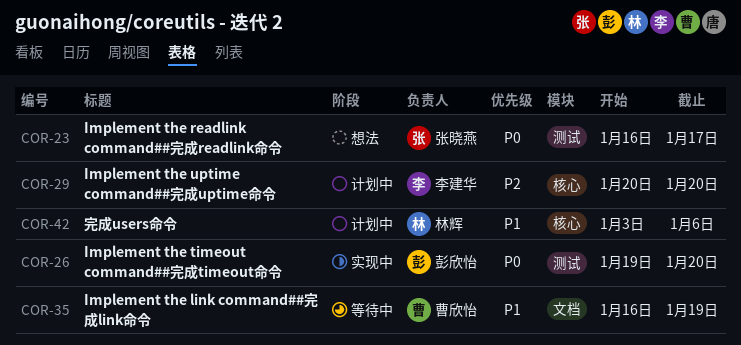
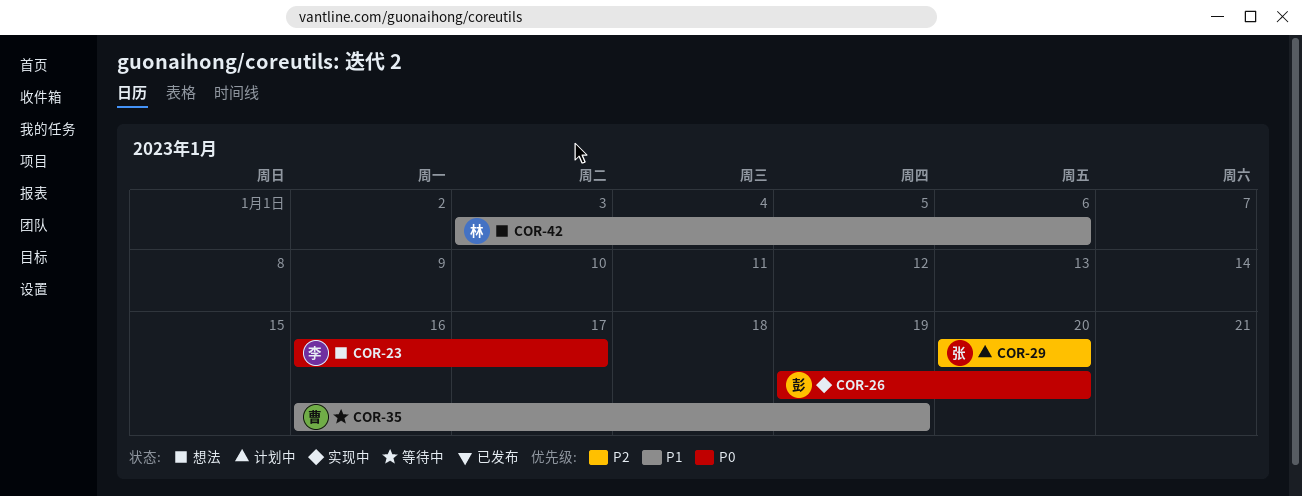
COR-23, owner: 张晓燕 -> 李建华
COR-29, owner: 李建华 -> 张晓燕
COR-42, status: 计划中 -> 想法

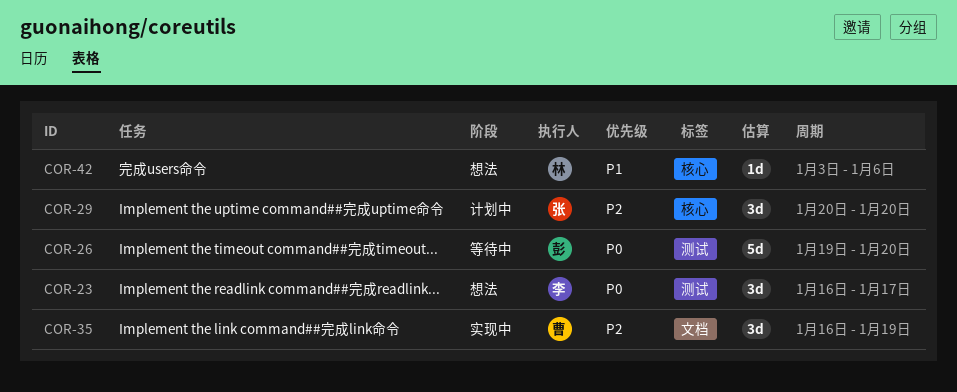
COR-26, status: 实现中 -> 等待中
COR-35, status: 等待中 -> 实现中
COR-35, priority: P1 -> P2

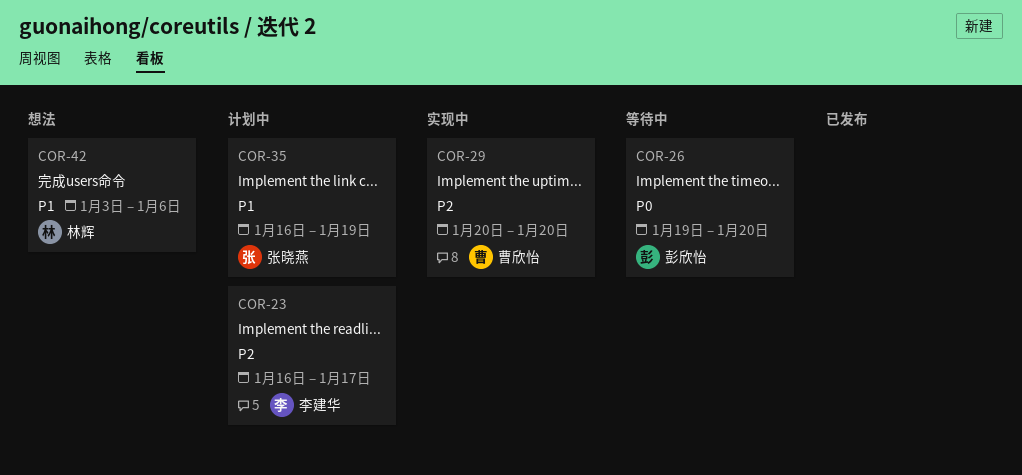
COR-23, status: 想法 -> 计划中
COR-23, priority: P0 -> P2
COR-29, status: 计划中 -> 实现中
COR-29, owner: 张晓燕 -> 曹欣怡
COR-35, status: 实现中 -> 计划中
COR-35, owner: 曹欣怡 -> 张晓燕
COR-35, priority: P2 -> P1

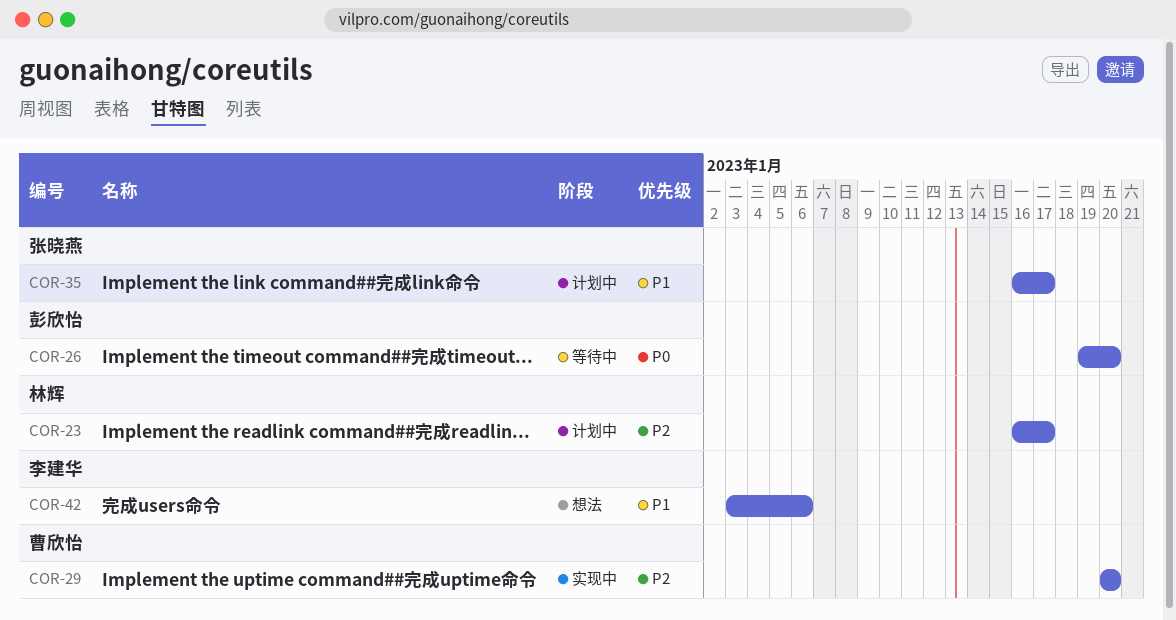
COR-23, owner: 李建华 -> 林辉
COR-35, due: Jan 19 -> Jan 17
COR-42, owner: 林辉 -> 李建华

